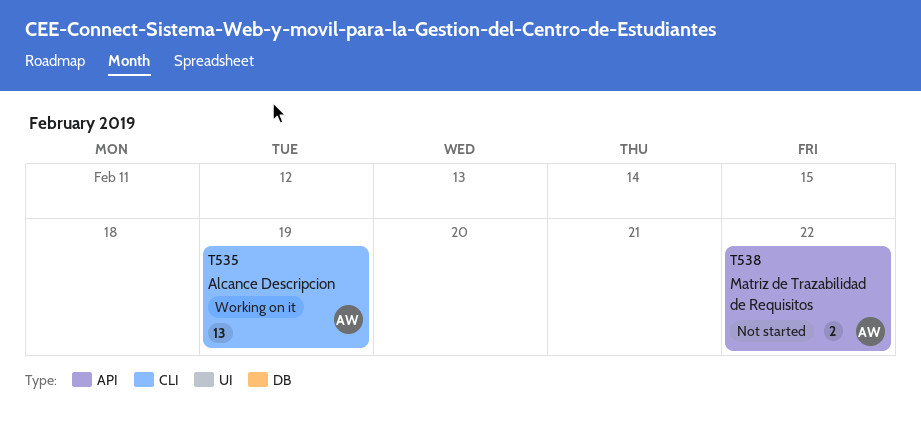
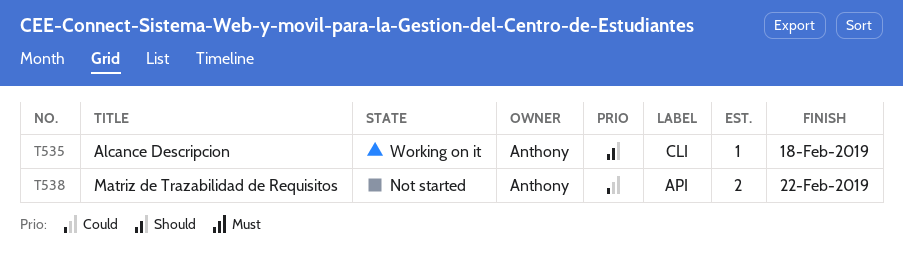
T535, estimate: 13 -> 1
T535, due: Feb 19 -> Feb 18

